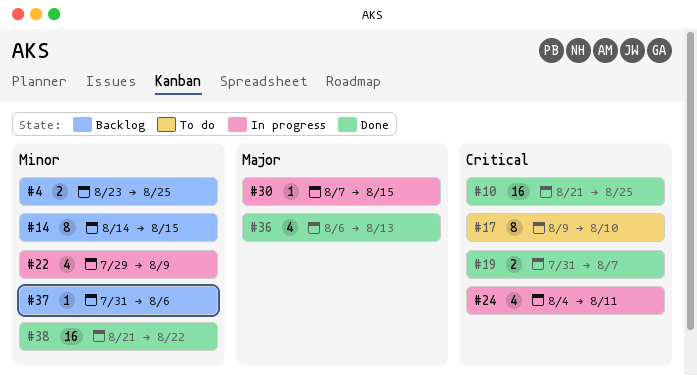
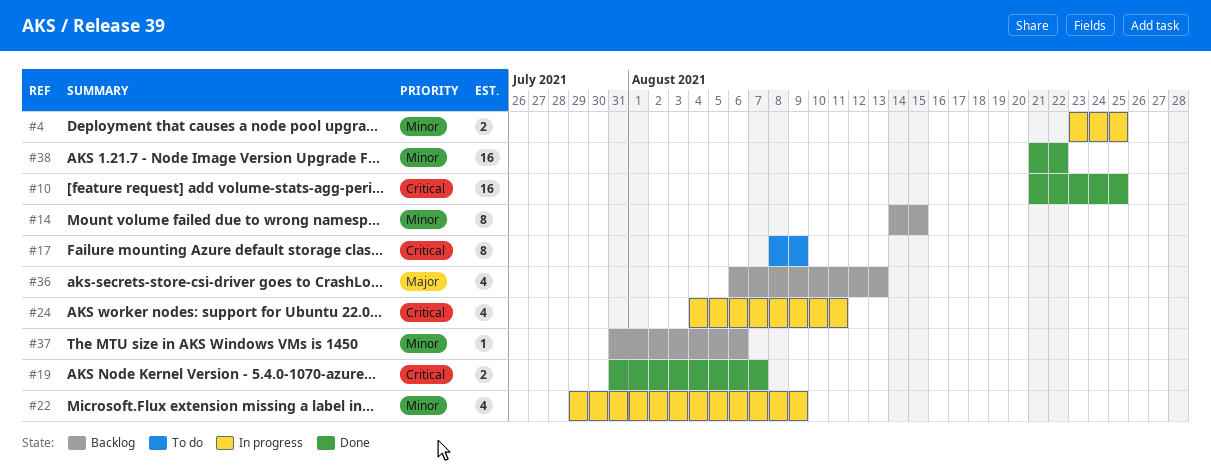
#4, status: Backlog -> In progress
#17, start: Aug 9 -> Aug 8
#17, due: Aug 10 -> Aug 9
#30: present -> none
#36, status: Done -> Backlog

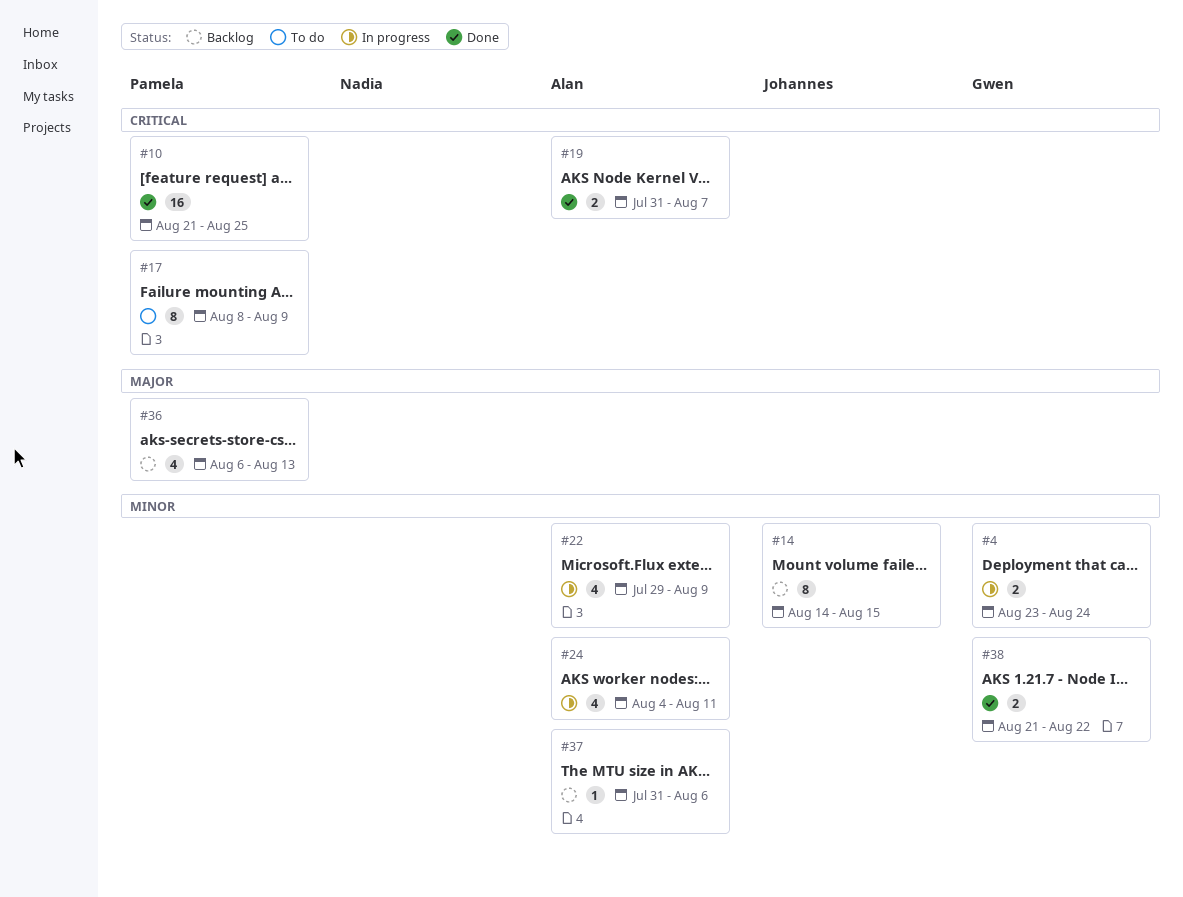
#4, due: Aug 25 -> Aug 24
#24, priority: Critical -> Minor
#38, estimate: 16 -> 2

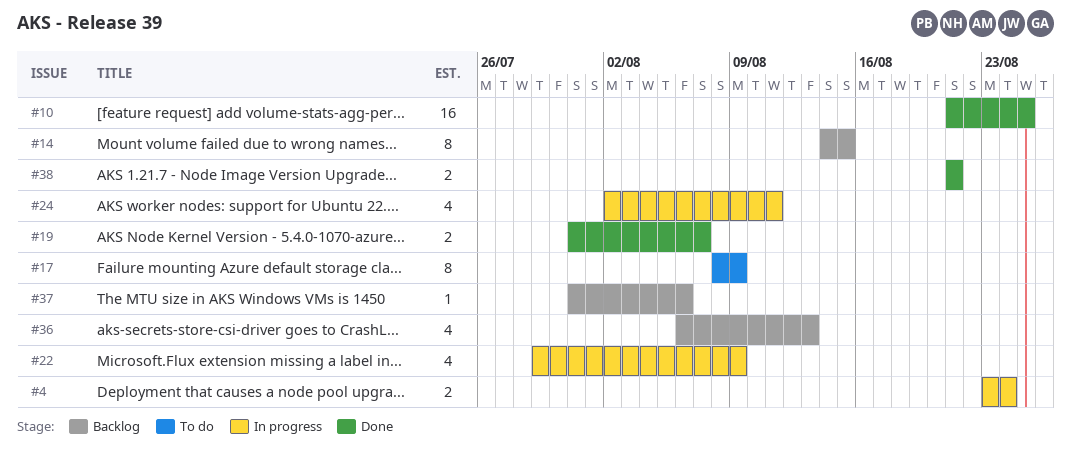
#24, start: Aug 4 -> Aug 2
#38, due: Aug 22 -> Aug 21

